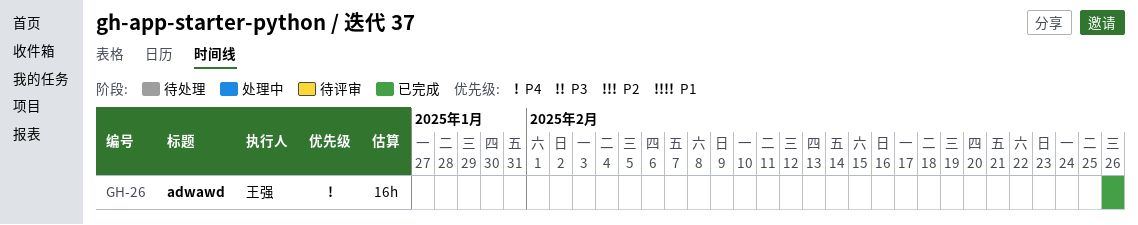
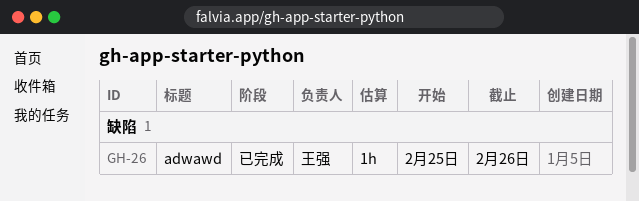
GH-26, estimate: 16h -> 1h
GH-26, start: Feb 26 -> Feb 25

